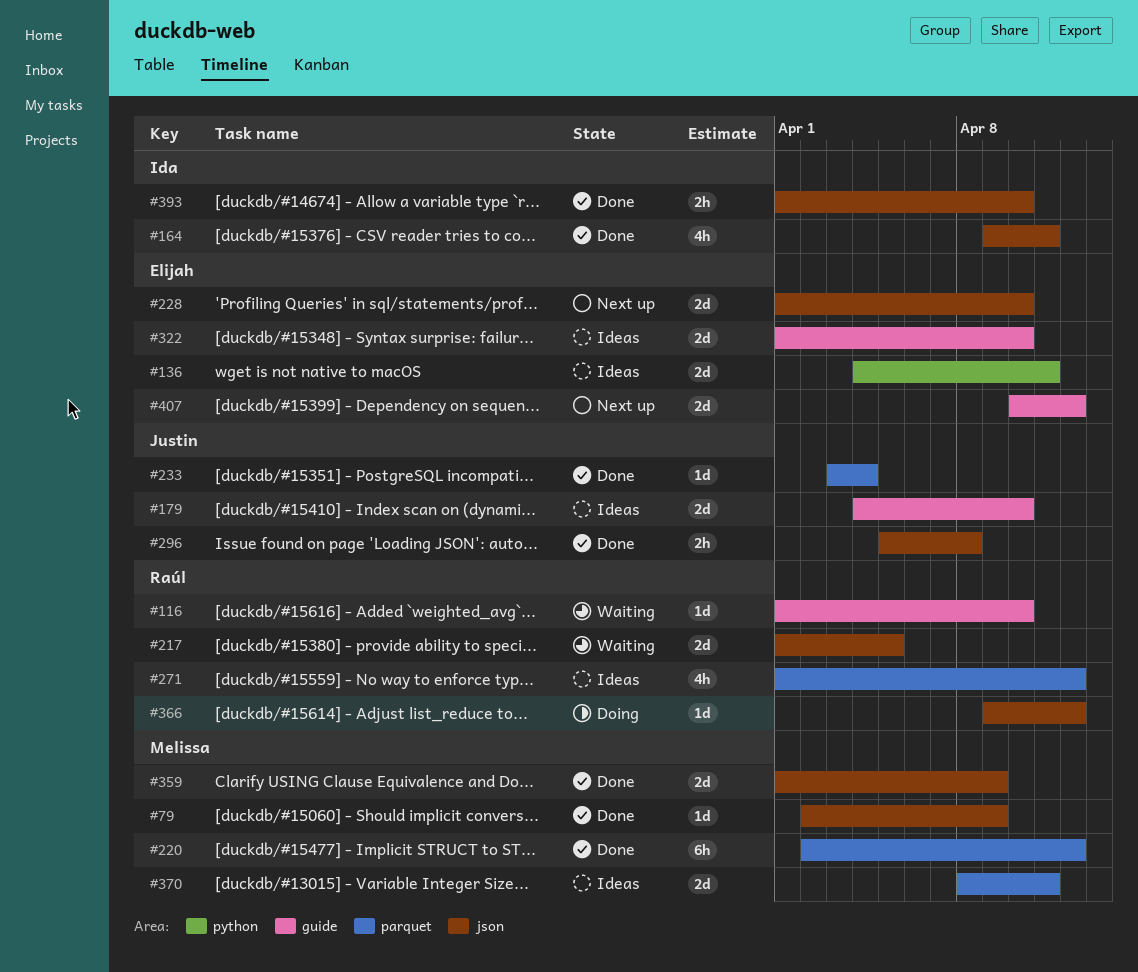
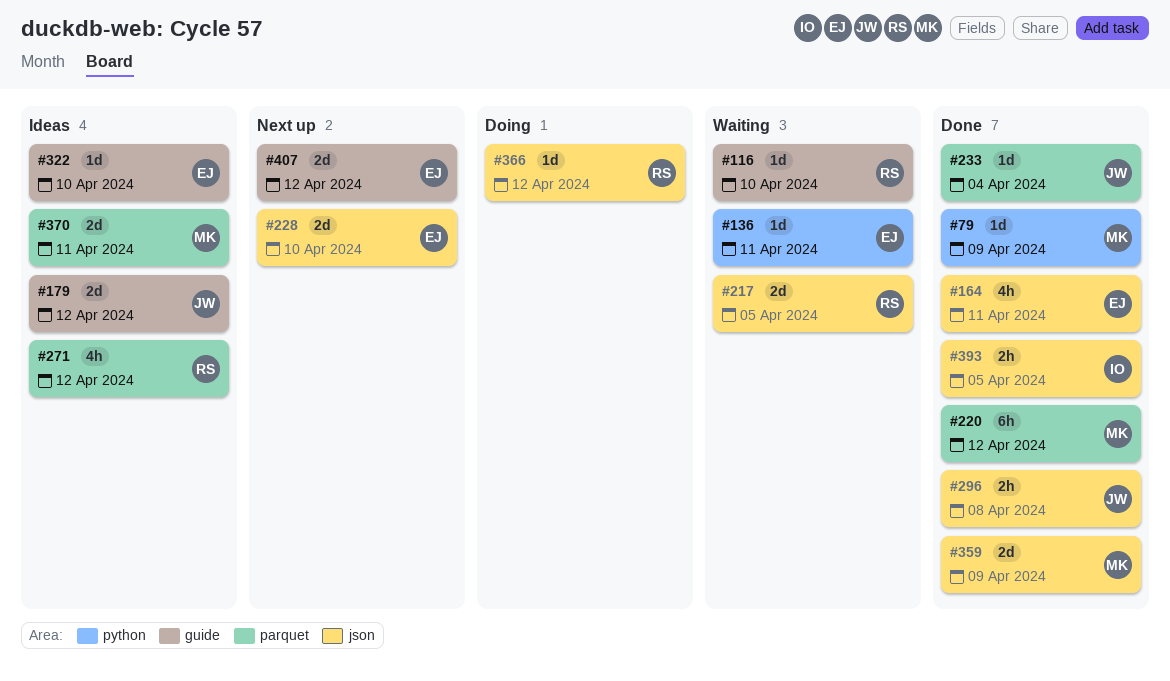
#79, label: json -> python
#136, status: Ideas -> Waiting
#136, estimate: 2d -> 1d
#164, owner: Ida -> Elijah
#179, due: Apr 10 -> Apr 12
#322, estimate: 2d -> 1d
#393, due: Apr 10 -> Apr 5

